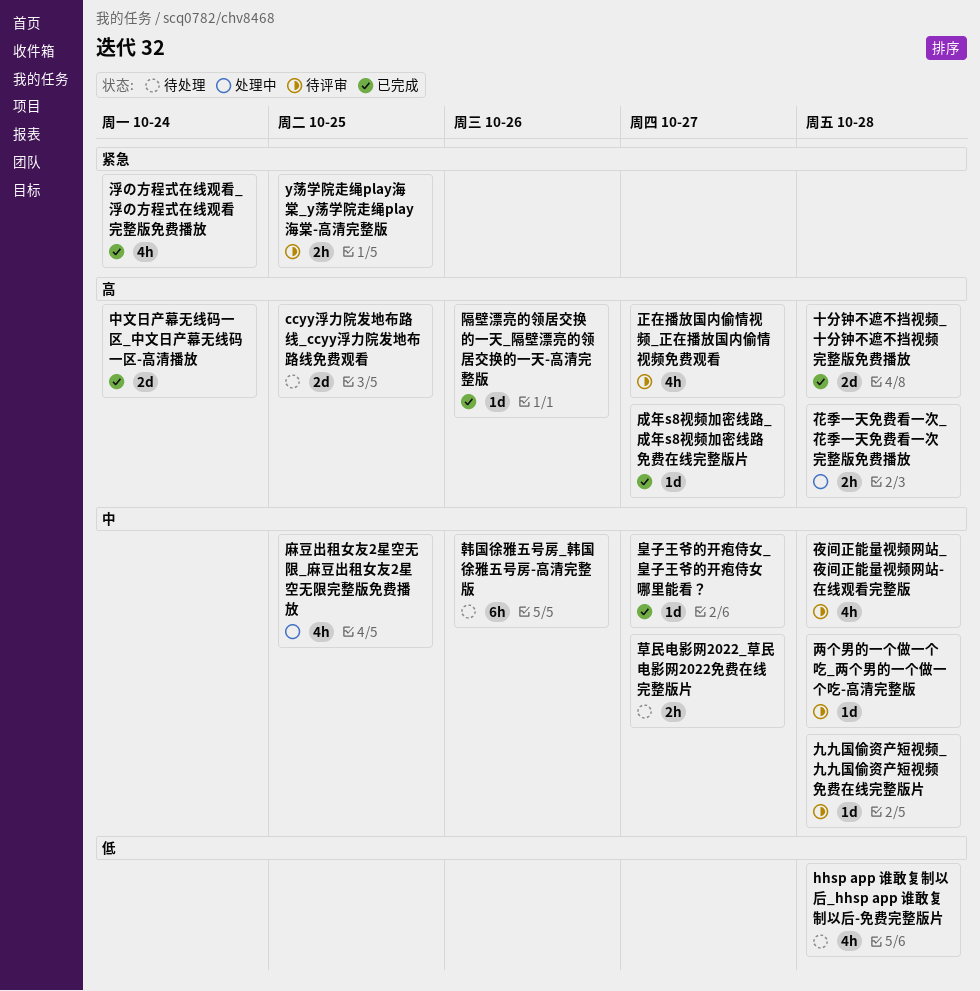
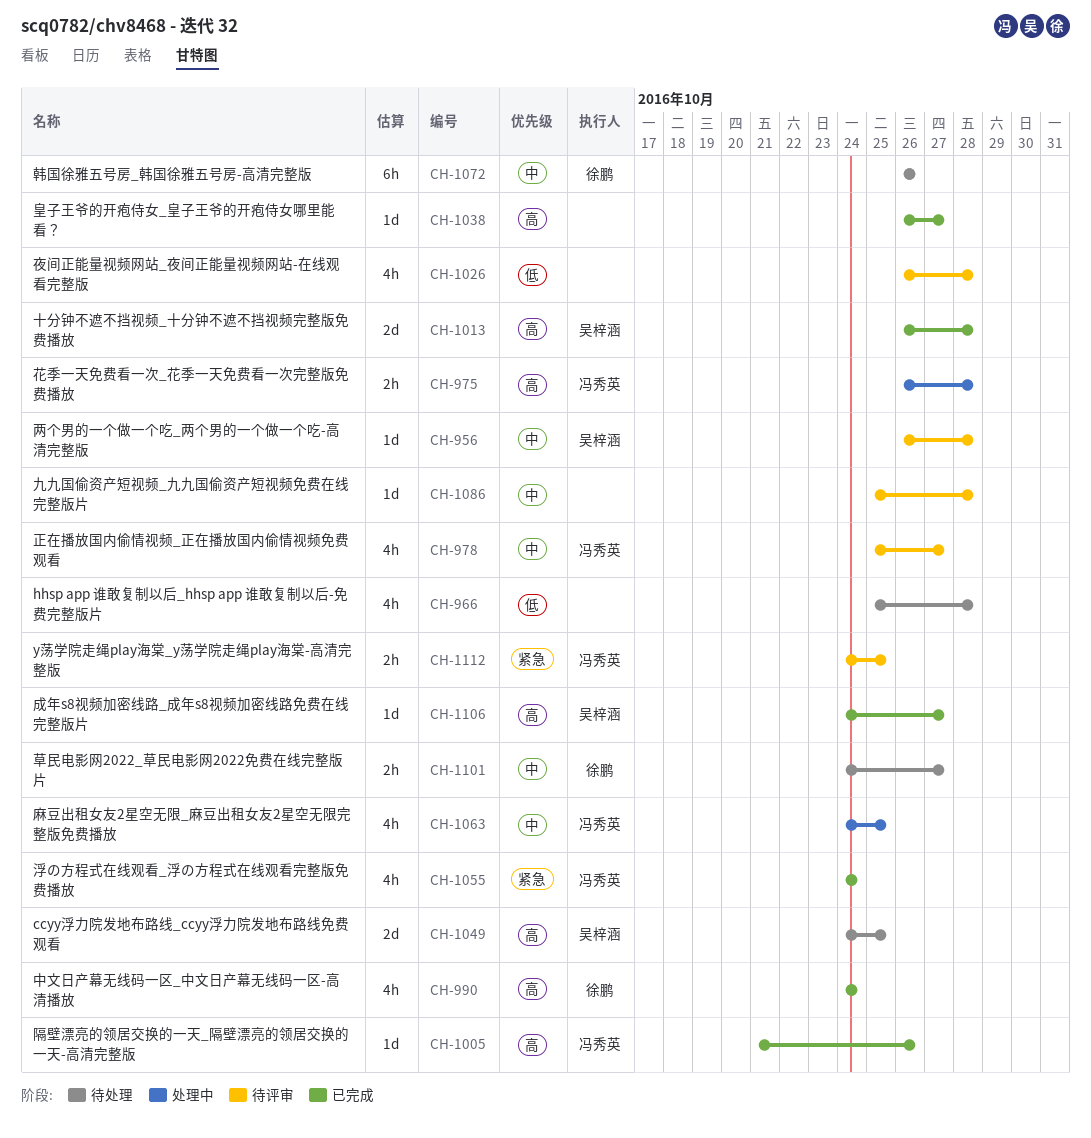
中文日产幕无线码一区_中文日产幕无线码一区-高清播放, estimate: 2d -> 4h
夜间正能量视频网站_夜间正能量视频网站-在线观看完整版, priority: 中 -> 低
正在播放国内偷情视频_正在播放国内偷情视频免费观看, priority: 高 -> 中
皇子王爷的开疱侍女_皇子王爷的开疱侍女哪里能看？, priority: 中 -> 高

